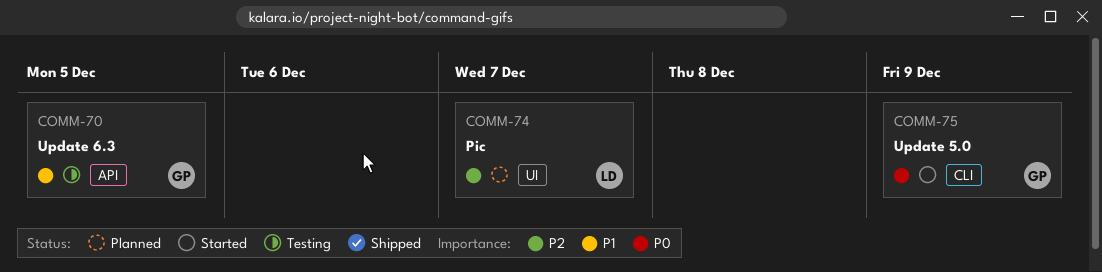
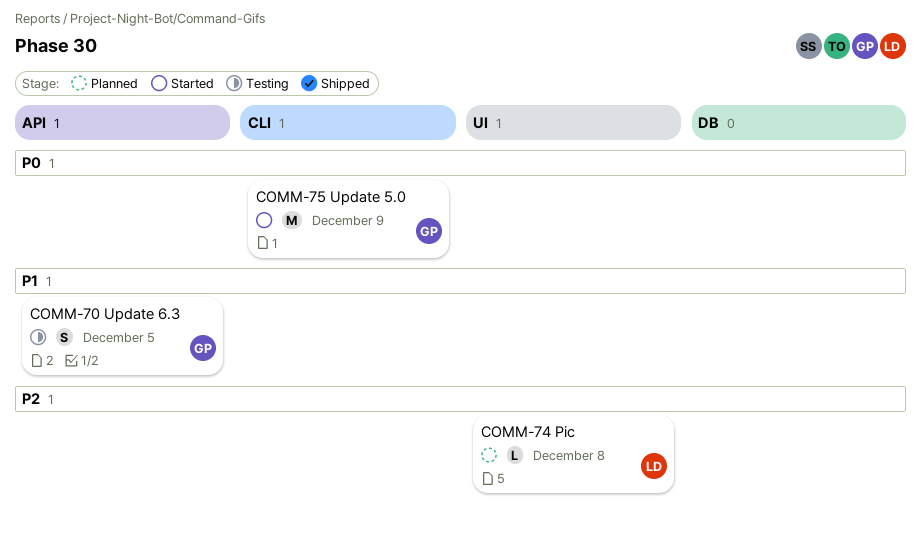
COMM-74, due: Dec 7 -> Dec 8

